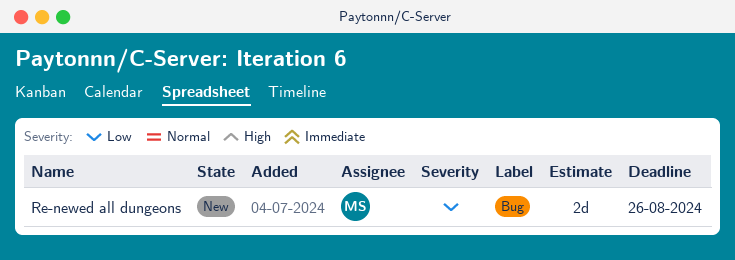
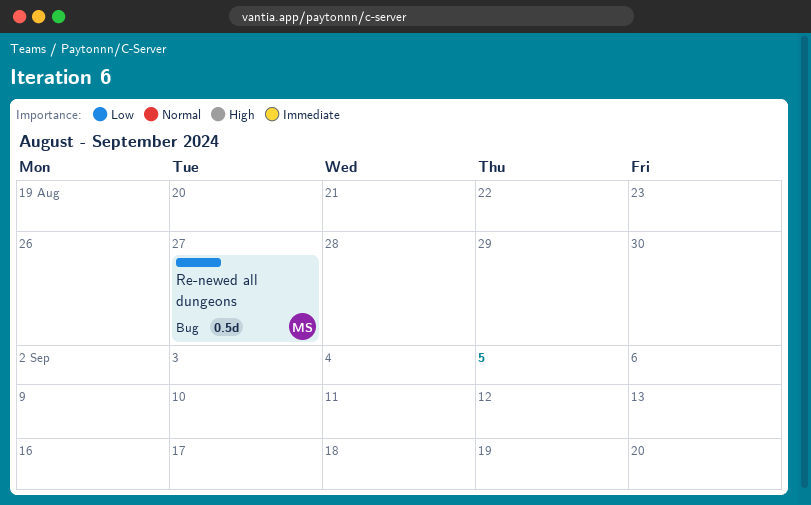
Re-newed all dungeons, estimate: 2d -> 0.5d
Re-newed all dungeons, due: Aug 26 -> Aug 27

